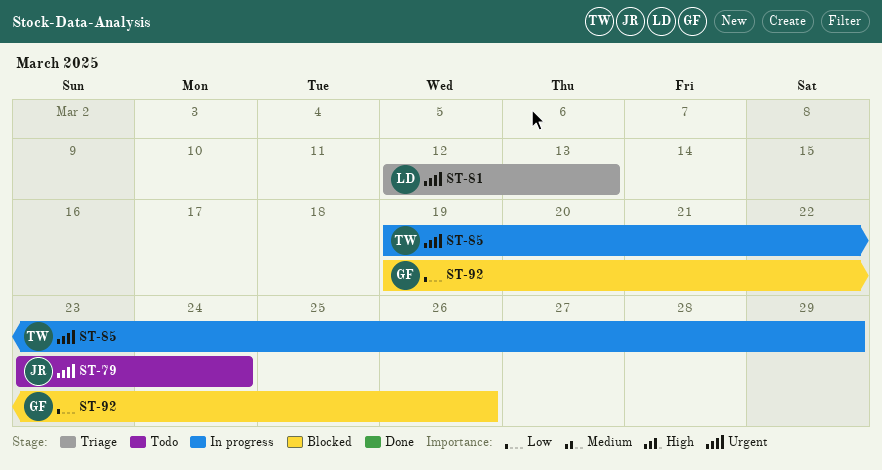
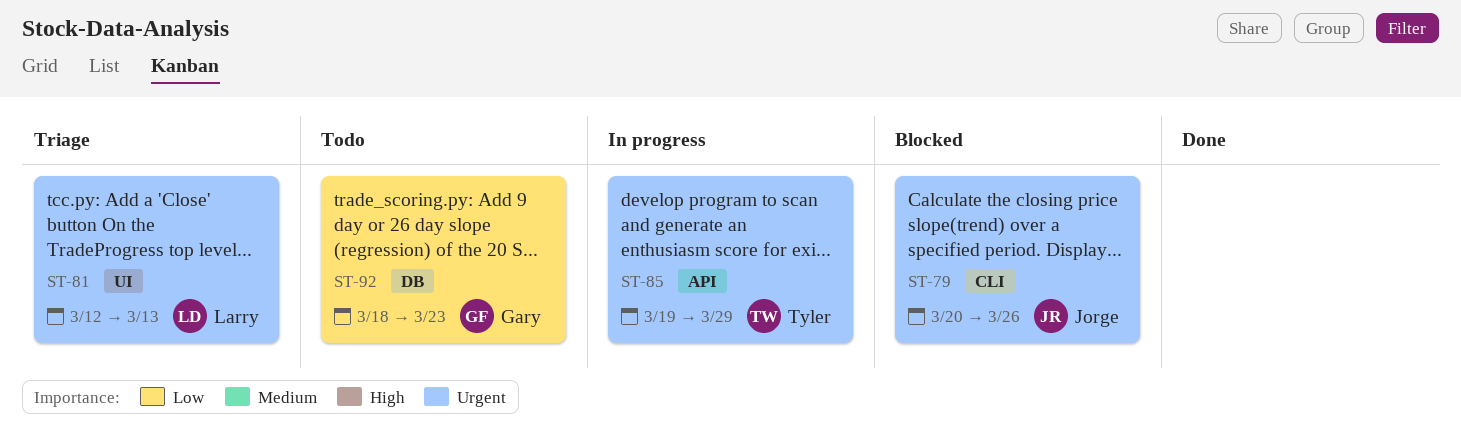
ST-79, status: Todo -> Blocked
ST-79, start: Mar 23 -> Mar 20
ST-79, due: Mar 24 -> Mar 26
ST-92, status: Blocked -> Todo
ST-92, start: Mar 19 -> Mar 18
ST-92, due: Mar 26 -> Mar 23

